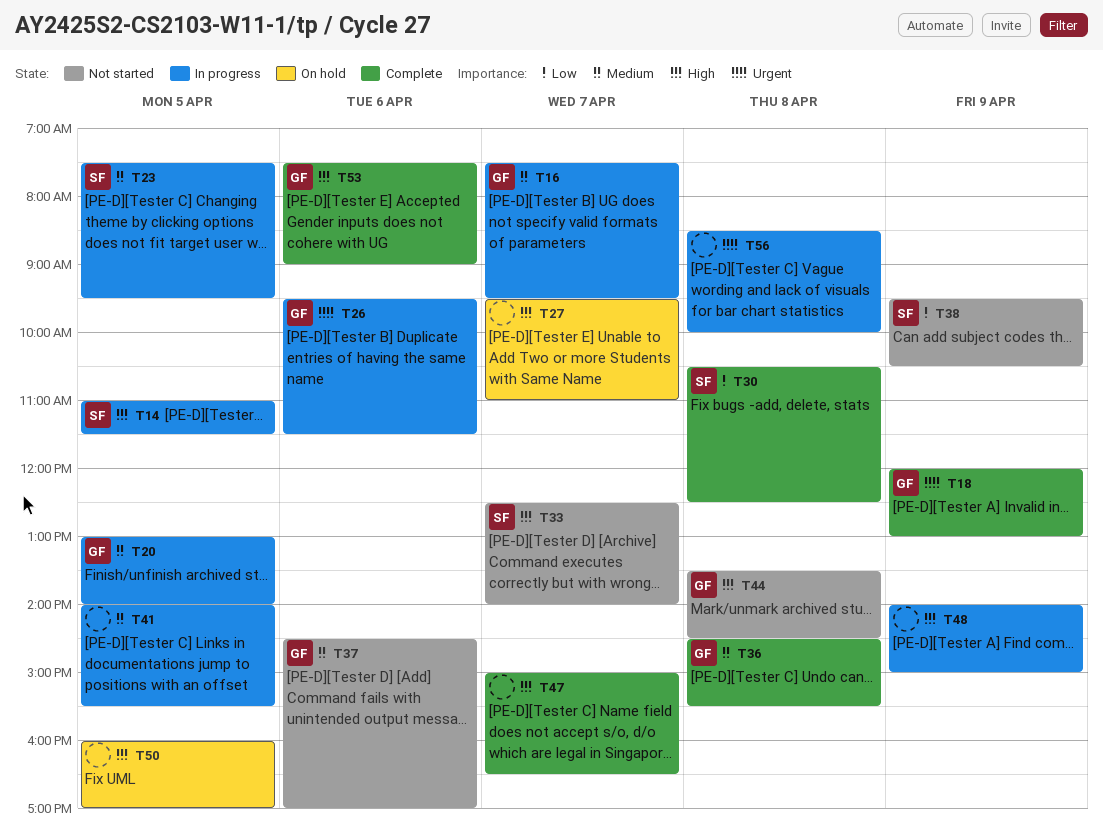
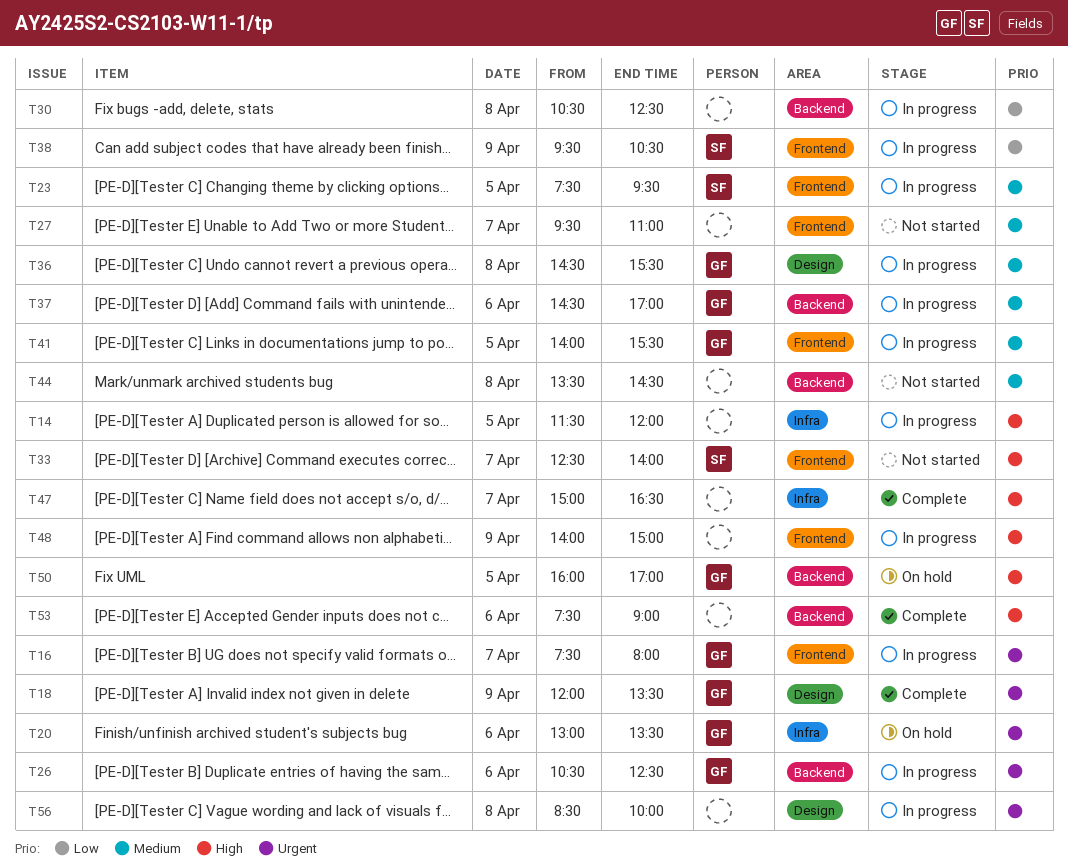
T14, owner: SF -> none
T14, begins: 11:00 -> 11:30
T14, ends: 11:30 -> 12:00
T16, priority: Medium -> Urgent
T16, ends: 09:30 -> 08:00
T18, ends: 13:00 -> 13:30
T20, status: In progress -> On hold
T20, priority: Medium -> Urgent
T20, day: Apr 5 -> Apr 6
T20, ends: 14:00 -> 13:30
T26, begins: 09:30 -> 10:30
T26, ends: 11:30 -> 12:30
T27, status: On hold -> Not started
T27, priority: High -> Medium
T30, status: Complete -> In progress
T30, owner: SF -> none
T36, status: Complete -> In progress
T37, status: Not started -> In progress
T38, status: Not started -> In progress
T41, owner: none -> GF
T44, owner: GF -> none
T44, priority: High -> Medium
T50, owner: none -> GF
T53, owner: GF -> none

